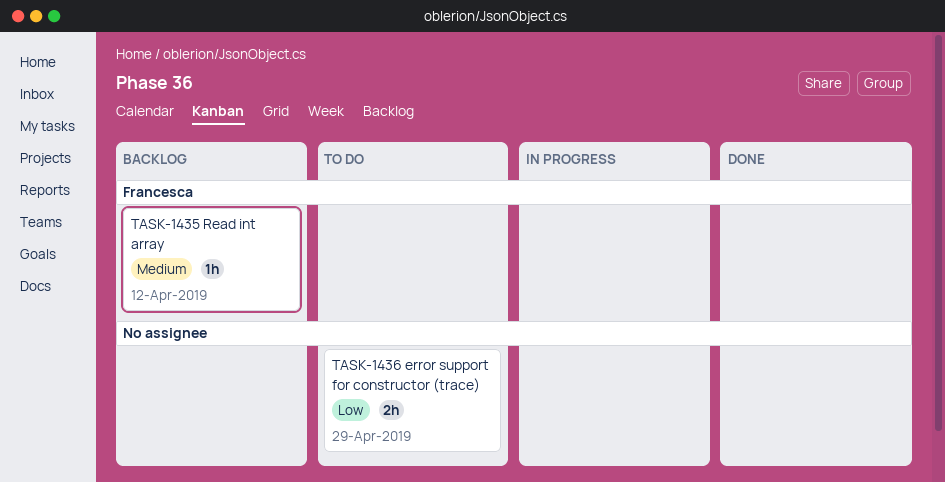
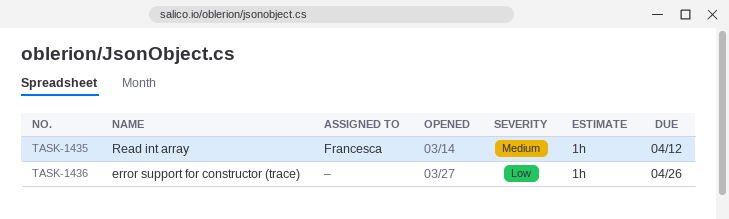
TASK-1436, estimate: 2h -> 1h
TASK-1436, due: Apr 29 -> Apr 26

